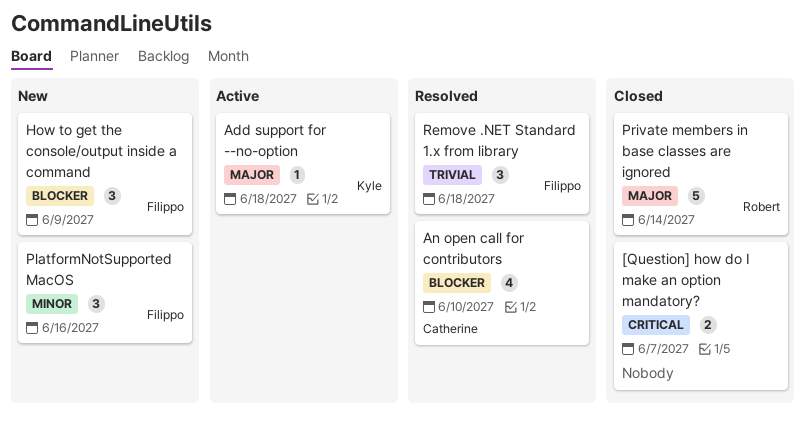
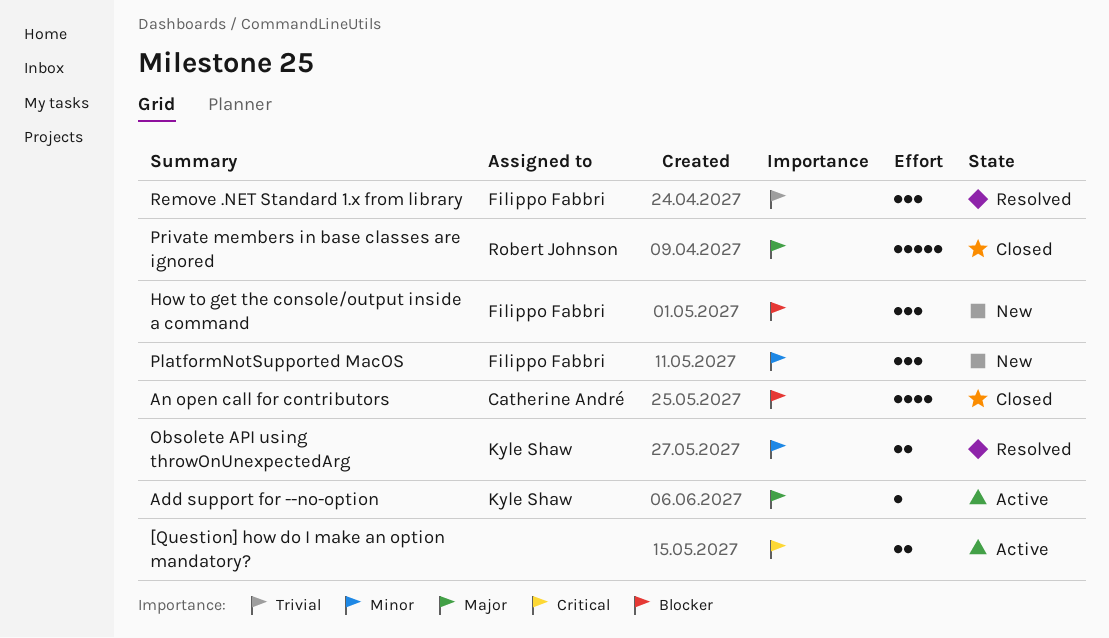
[Question] how do I make an option mandatory?, status: Closed -> Active
An open call for contributors, status: Resolved -> Closed
Obsolete API using throwOnUnexpectedArg: none -> present

